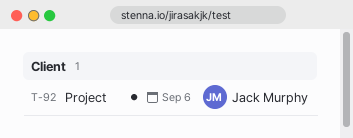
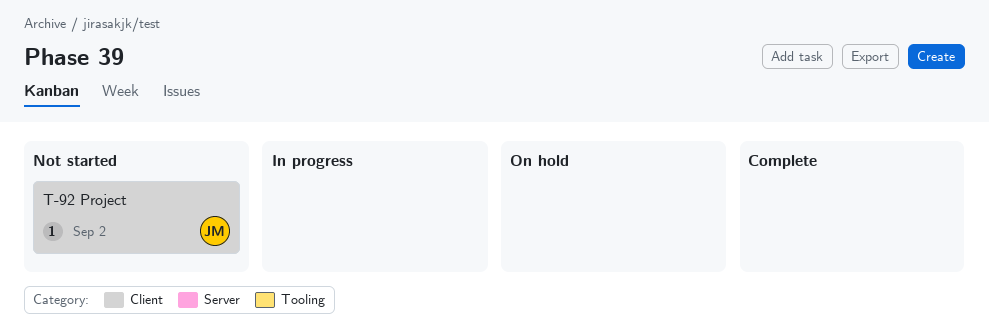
T-92, due: Sep 6 -> Sep 2

